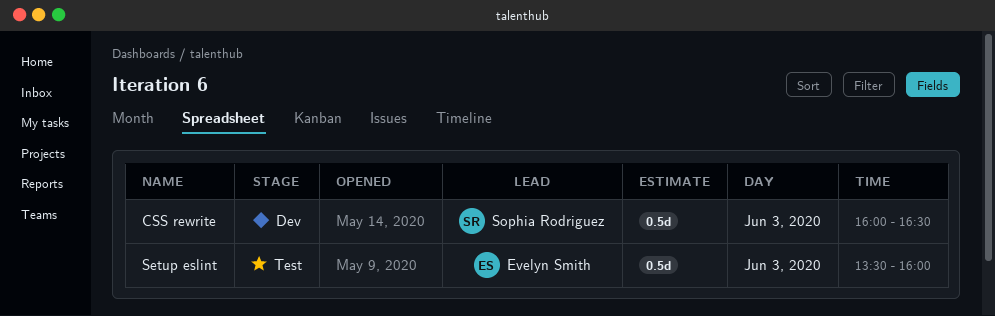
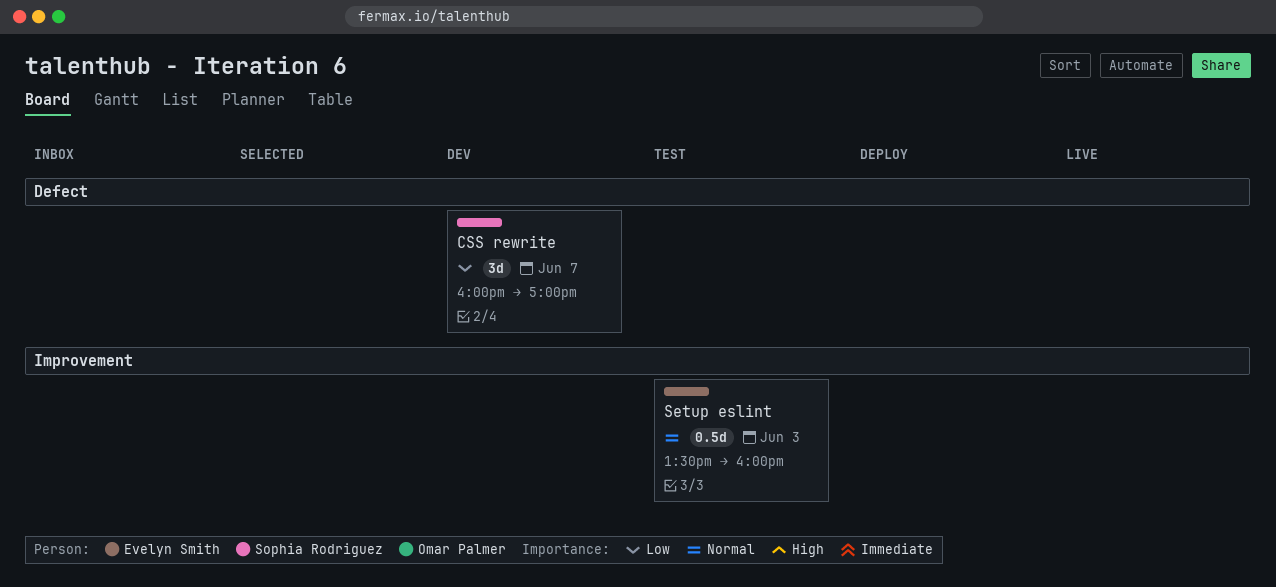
CSS rewrite, estimate: 0.5d -> 3d
CSS rewrite, day: Jun 3 -> Jun 7
CSS rewrite, ends: 16:30 -> 17:00

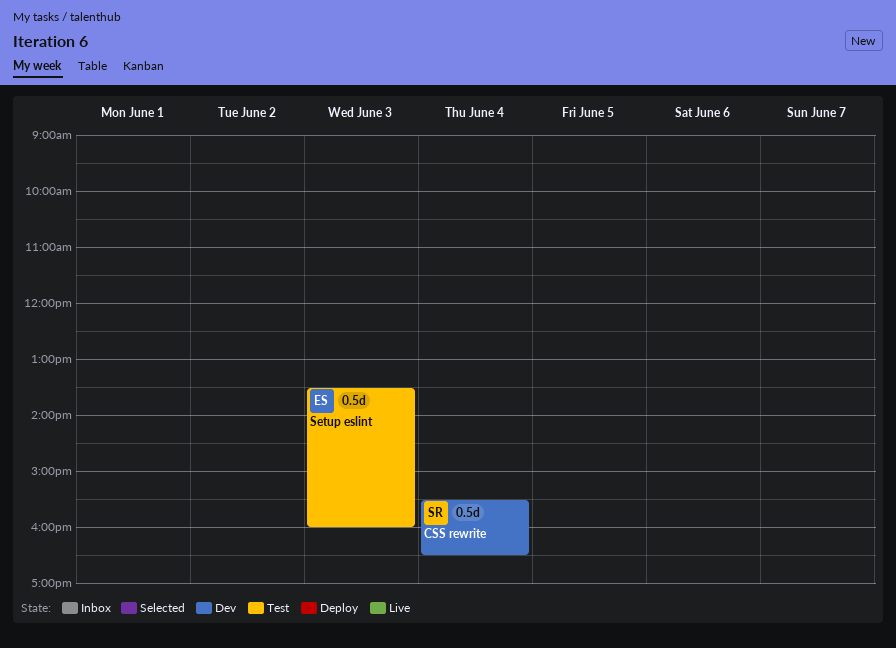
CSS rewrite, estimate: 3d -> 0.5d
CSS rewrite, day: Jun 7 -> Jun 4
CSS rewrite, begins: 16:00 -> 15:30
CSS rewrite, ends: 17:00 -> 16:30

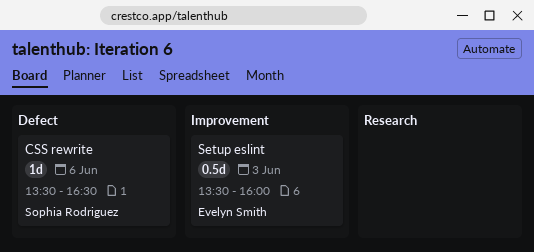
CSS rewrite, estimate: 0.5d -> 1d
CSS rewrite, day: Jun 4 -> Jun 6
CSS rewrite, begins: 15:30 -> 13:30

